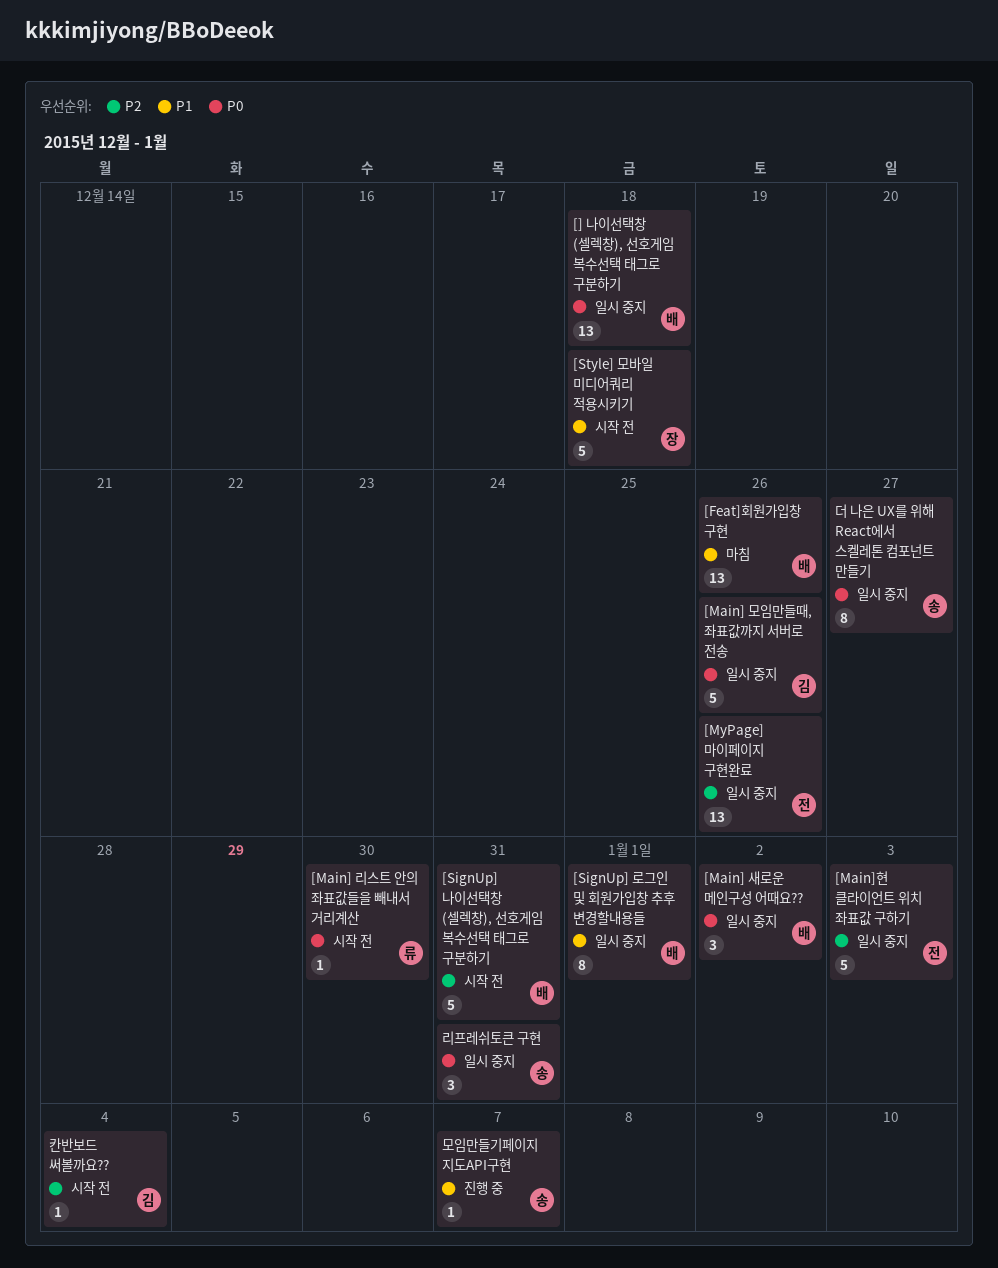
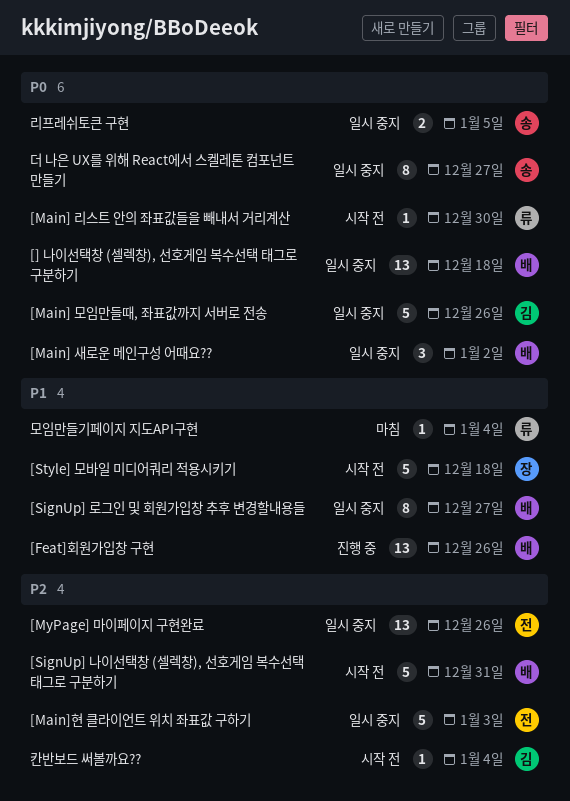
[Feat]회원가입창 구현, status: 마침 -> 진행 중
[SignUp] 로그인 및 회원가입창 추후 변경할내용들, due: Jan 1 -> Dec 27
리프레쉬토큰 구현, estimate: 3 -> 2
리프레쉬토큰 구현, due: Dec 31 -> Jan 5
모임만들기페이지 지도API구현, status: 진행 중 -> 마침
모임만들기페이지 지도API구현, owner: 송 -> 류
모임만들기페이지 지도API구현, due: Jan 7 -> Jan 4

